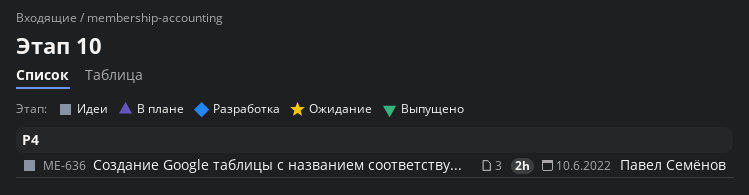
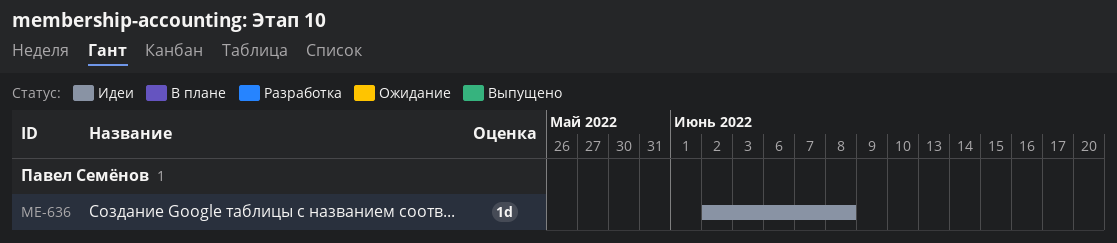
ME-636, estimate: 2h -> 1d
ME-636, due: Jun 10 -> Jun 8

